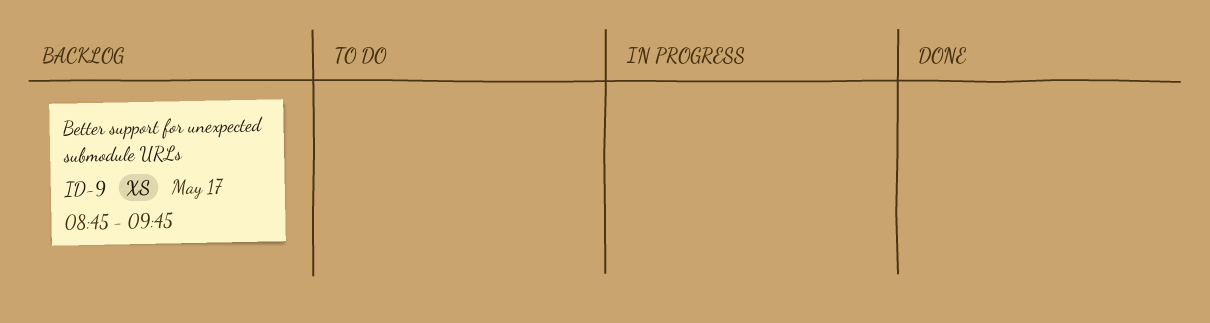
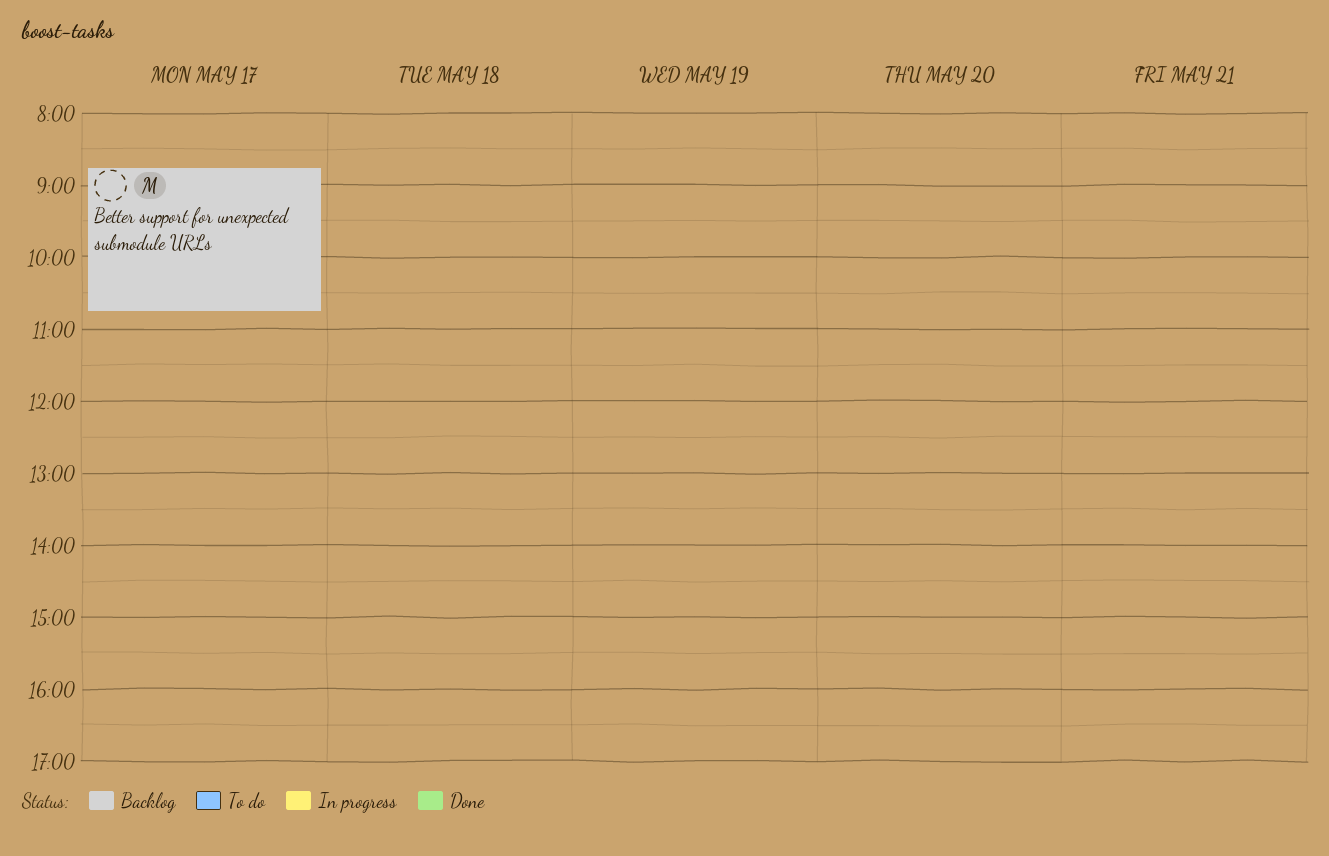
Better support for unexpected submodule URLs, estimate: XS -> M
Better support for unexpected submodule URLs, ends: 09:45 -> 10:45

